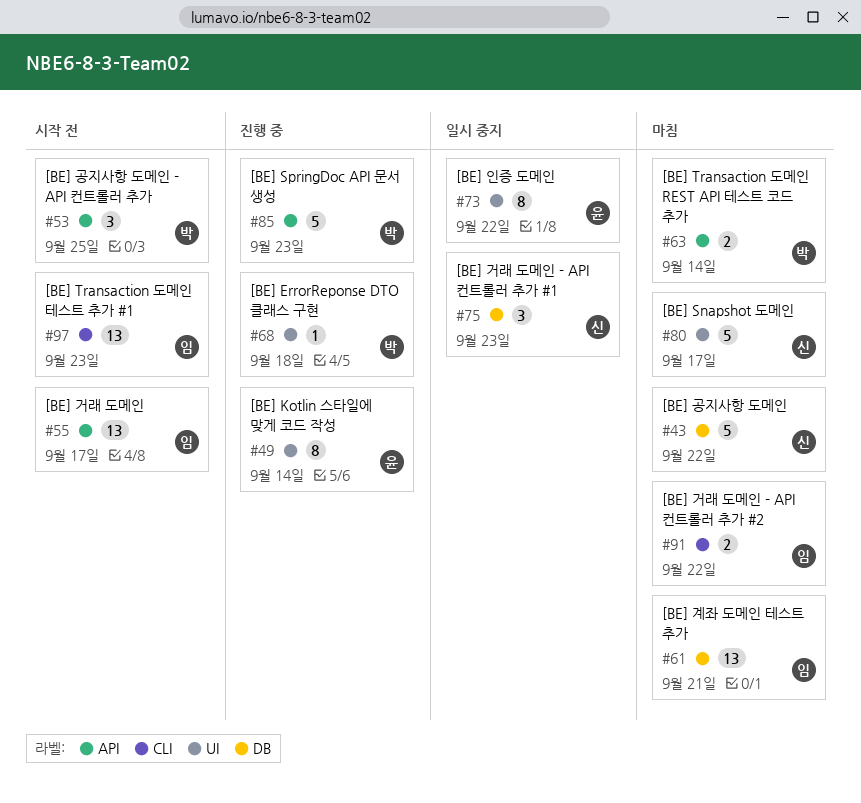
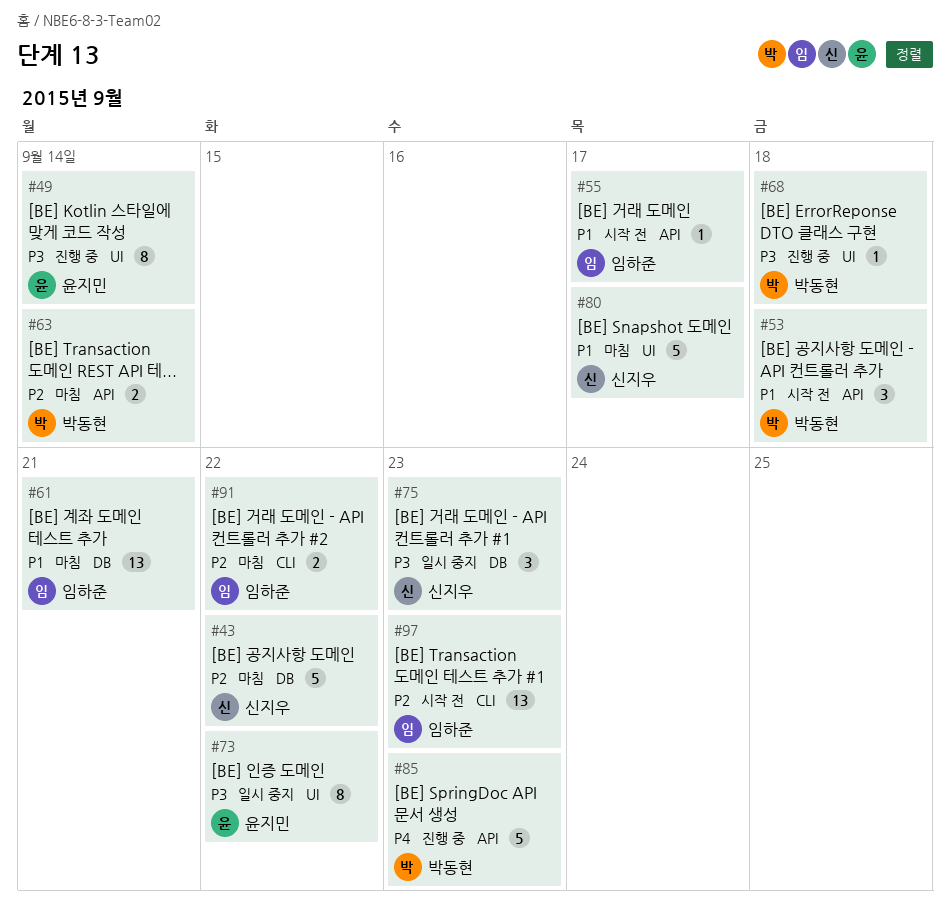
#53, due: Sep 25 -> Sep 18
#55, estimate: 13 -> 1

